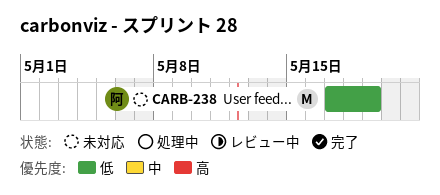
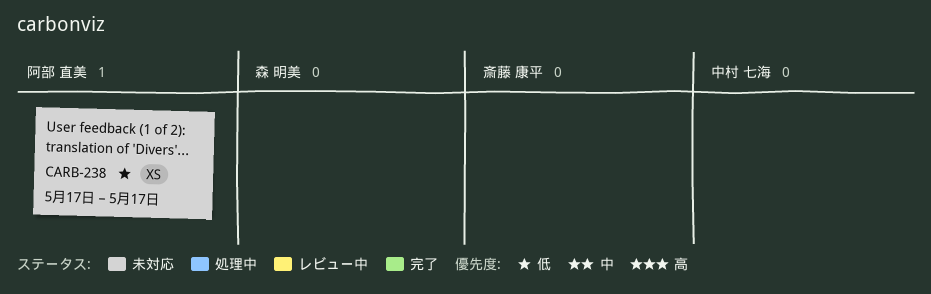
CARB-238, estimate: M -> XS
CARB-238, due: May 19 -> May 17

